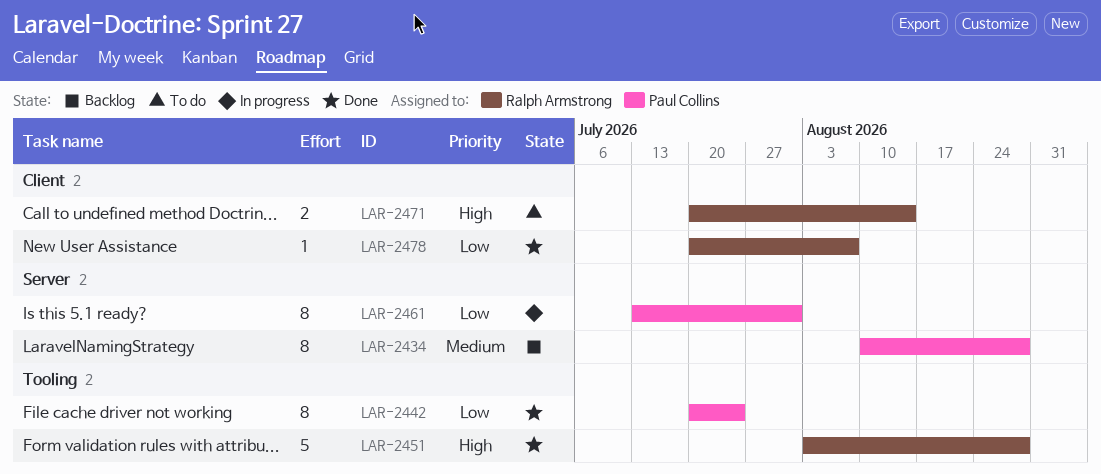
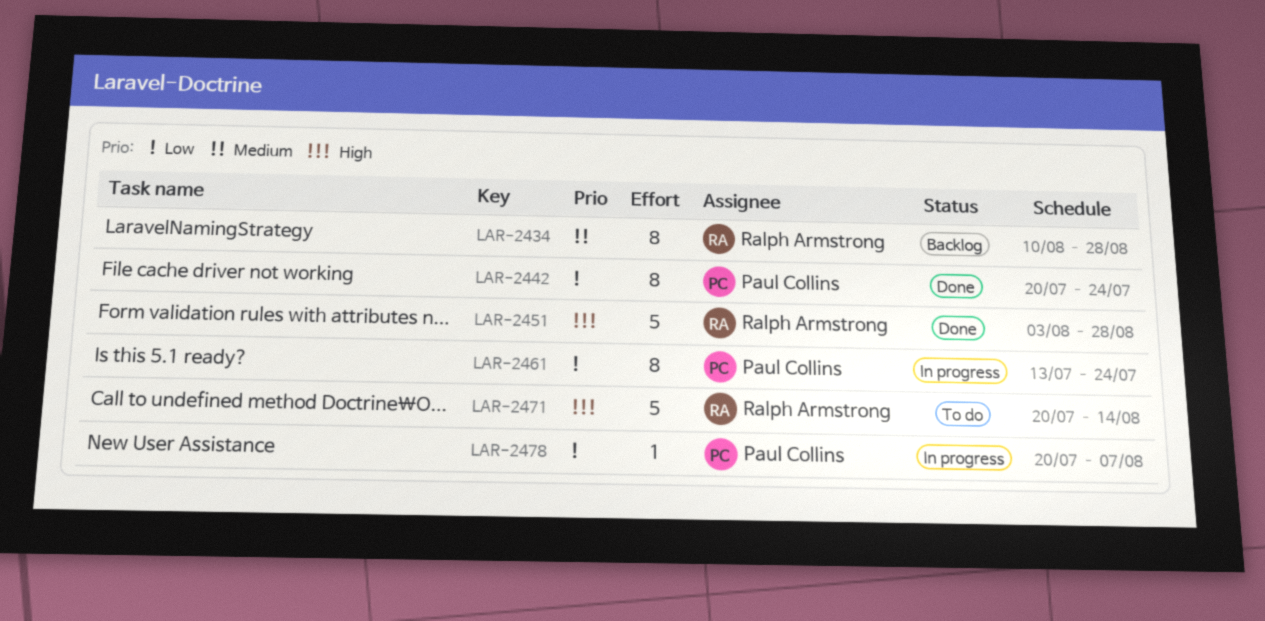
LAR-2434, owner: Paul Collins -> Ralph Armstrong
LAR-2461, due: Jul 31 -> Jul 24
LAR-2471, estimate: 2 -> 5
LAR-2478, status: Done -> In progress
LAR-2478, owner: Ralph Armstrong -> Paul Collins

